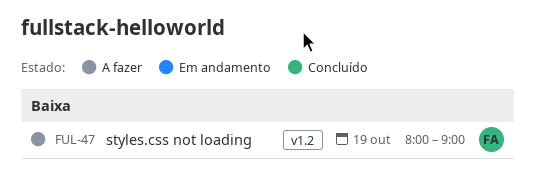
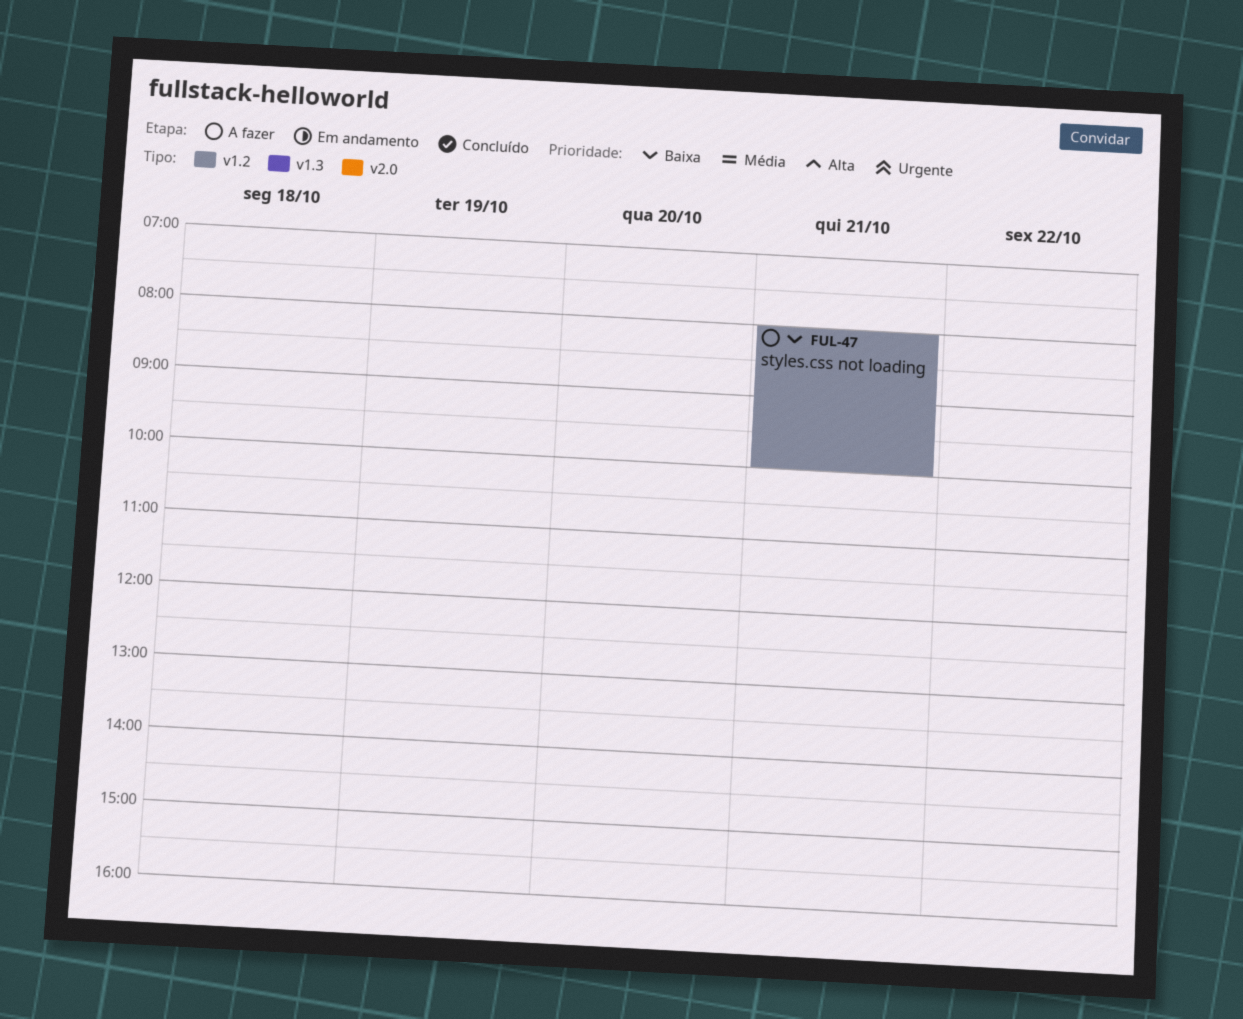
FUL-47, day: Oct 19 -> Oct 21
FUL-47, ends: 09:00 -> 10:00

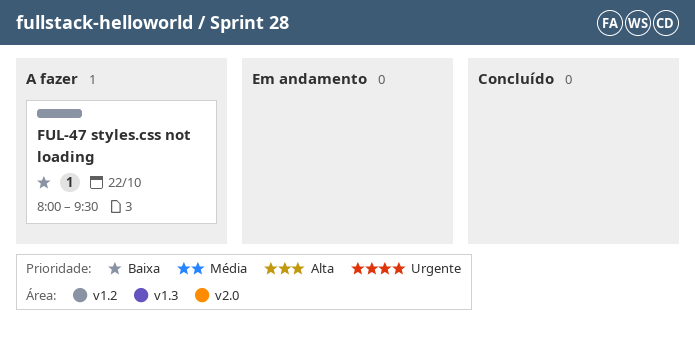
FUL-47, day: Oct 21 -> Oct 22
FUL-47, ends: 10:00 -> 09:30

